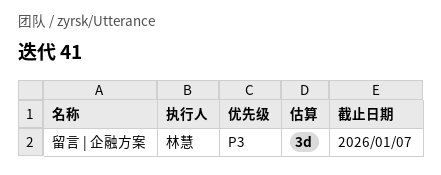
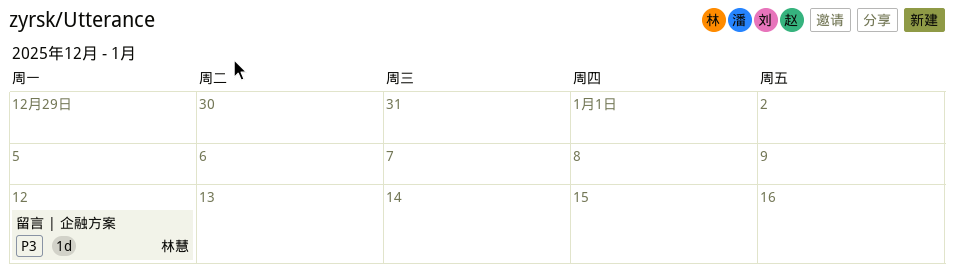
留言 | 企融方案, estimate: 3d -> 1d
留言 | 企融方案, due: Jan 7 -> Jan 12

